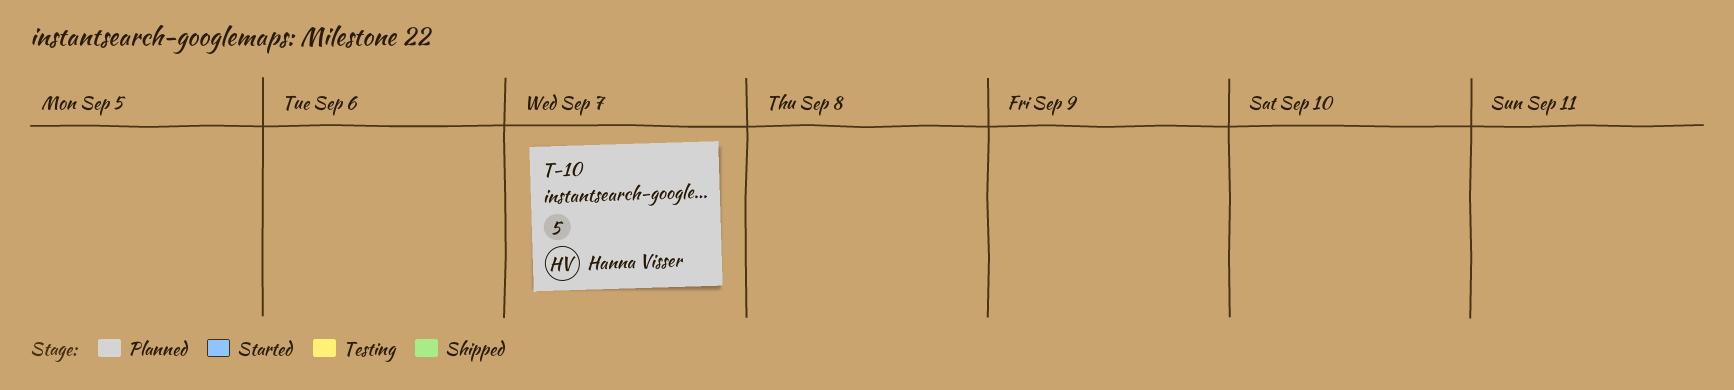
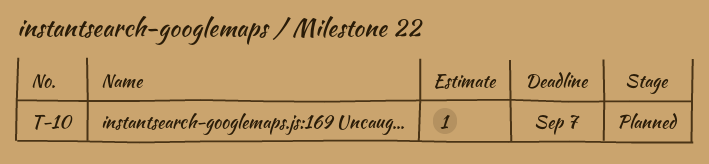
T-10, estimate: 5 -> 1

